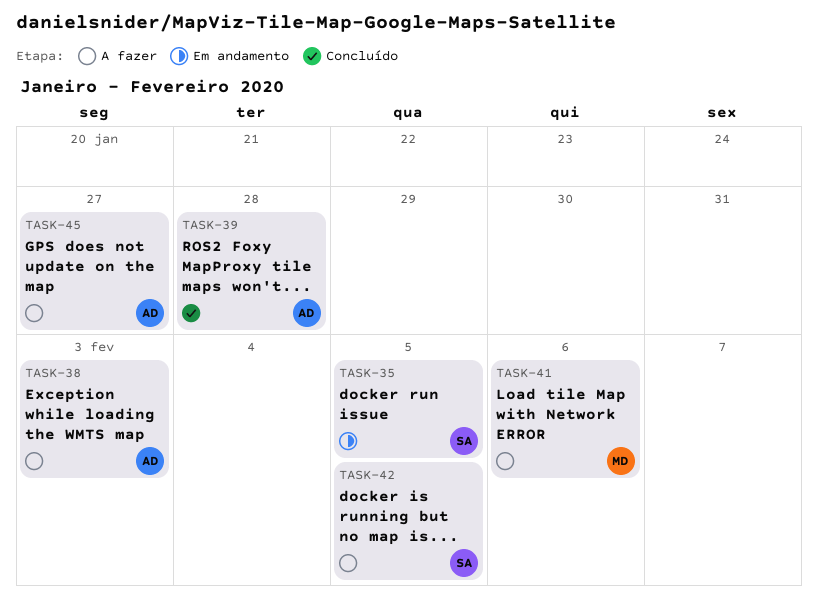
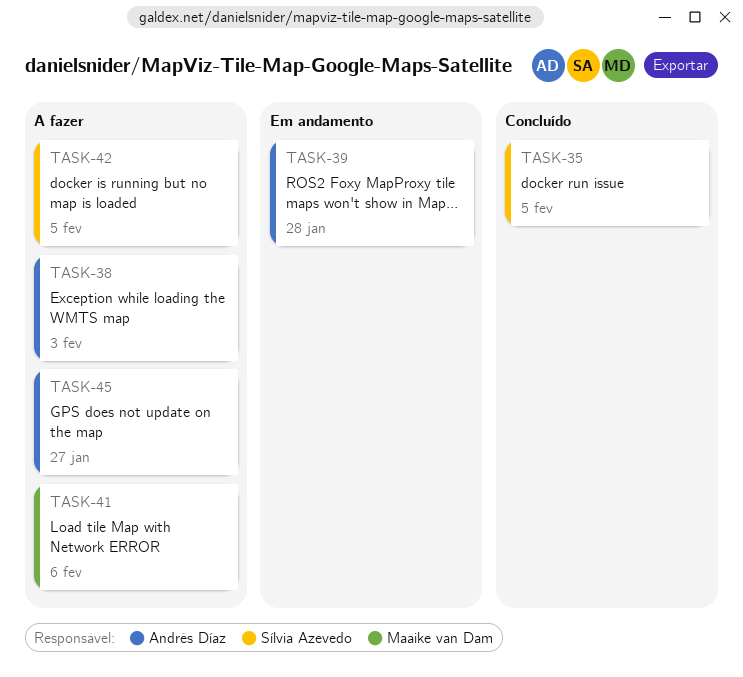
TASK-35, status: Em andamento -> Concluído
TASK-39, status: Concluído -> Em andamento

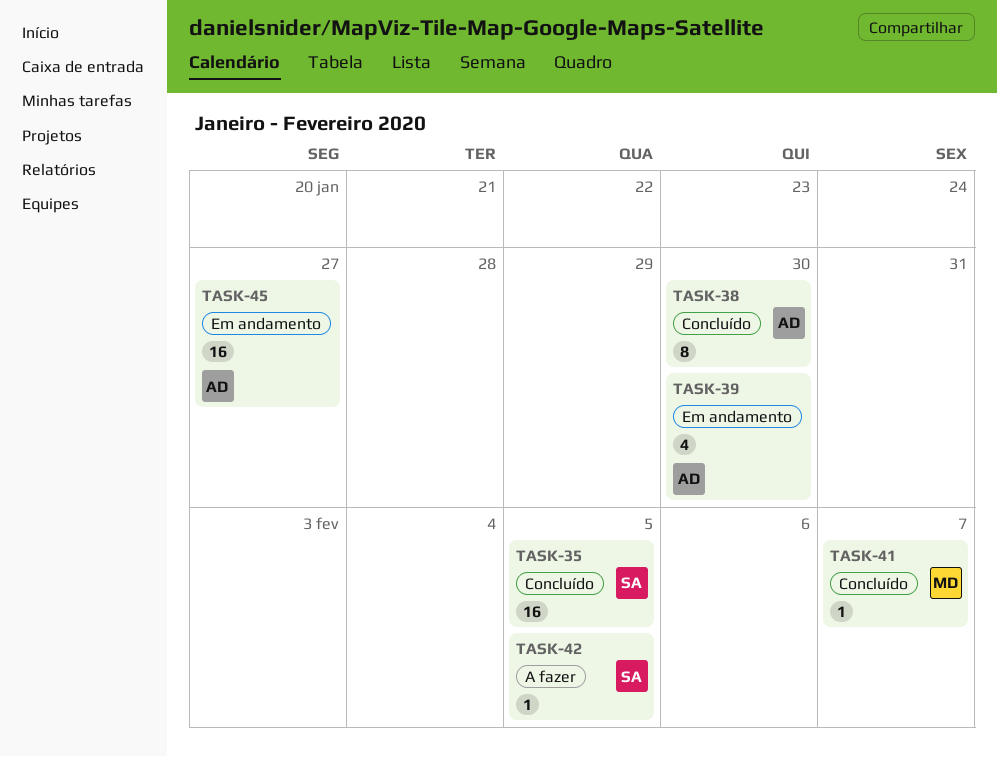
TASK-38, status: A fazer -> Concluído
TASK-38, due: Feb 3 -> Jan 30
TASK-39, due: Jan 28 -> Jan 30
TASK-41, status: A fazer -> Concluído
TASK-41, due: Feb 6 -> Feb 7
TASK-45, status: A fazer -> Em andamento

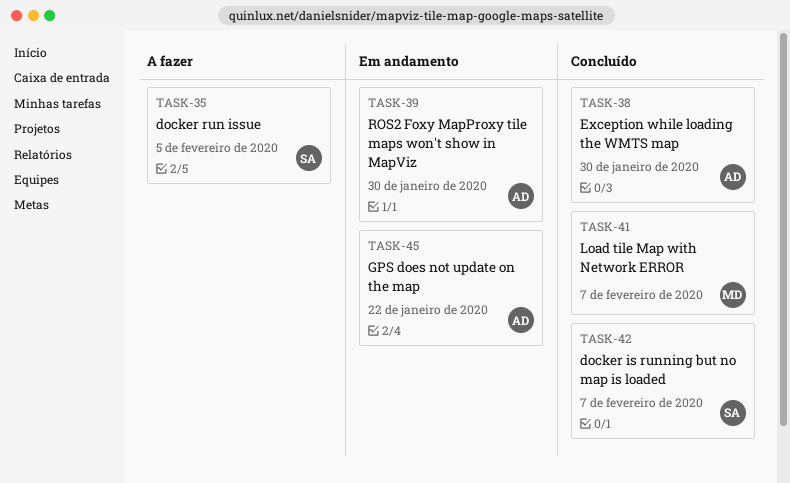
TASK-35, status: Concluído -> A fazer
TASK-42, status: A fazer -> Concluído
TASK-42, due: Feb 5 -> Feb 7
TASK-45, due: Jan 27 -> Jan 22

